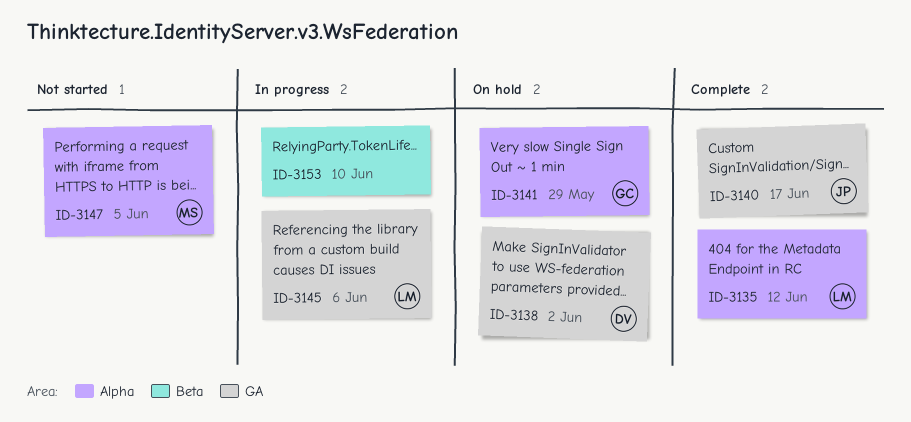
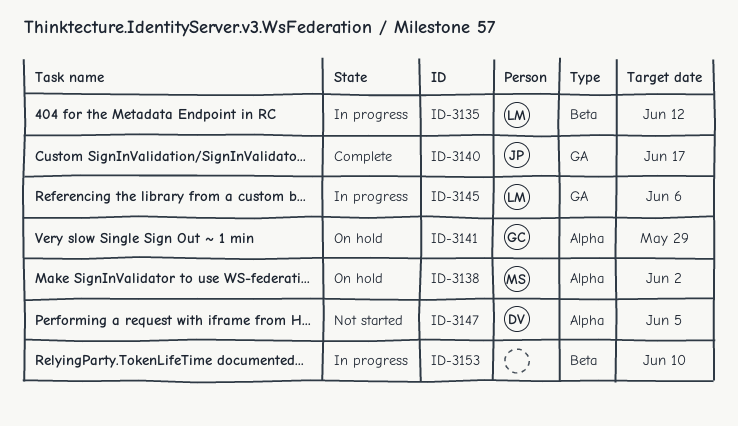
ID-3135, status: Complete -> In progress
ID-3135, label: Alpha -> Beta
ID-3138, owner: DV -> MS
ID-3138, label: GA -> Alpha
ID-3147, owner: MS -> DV

